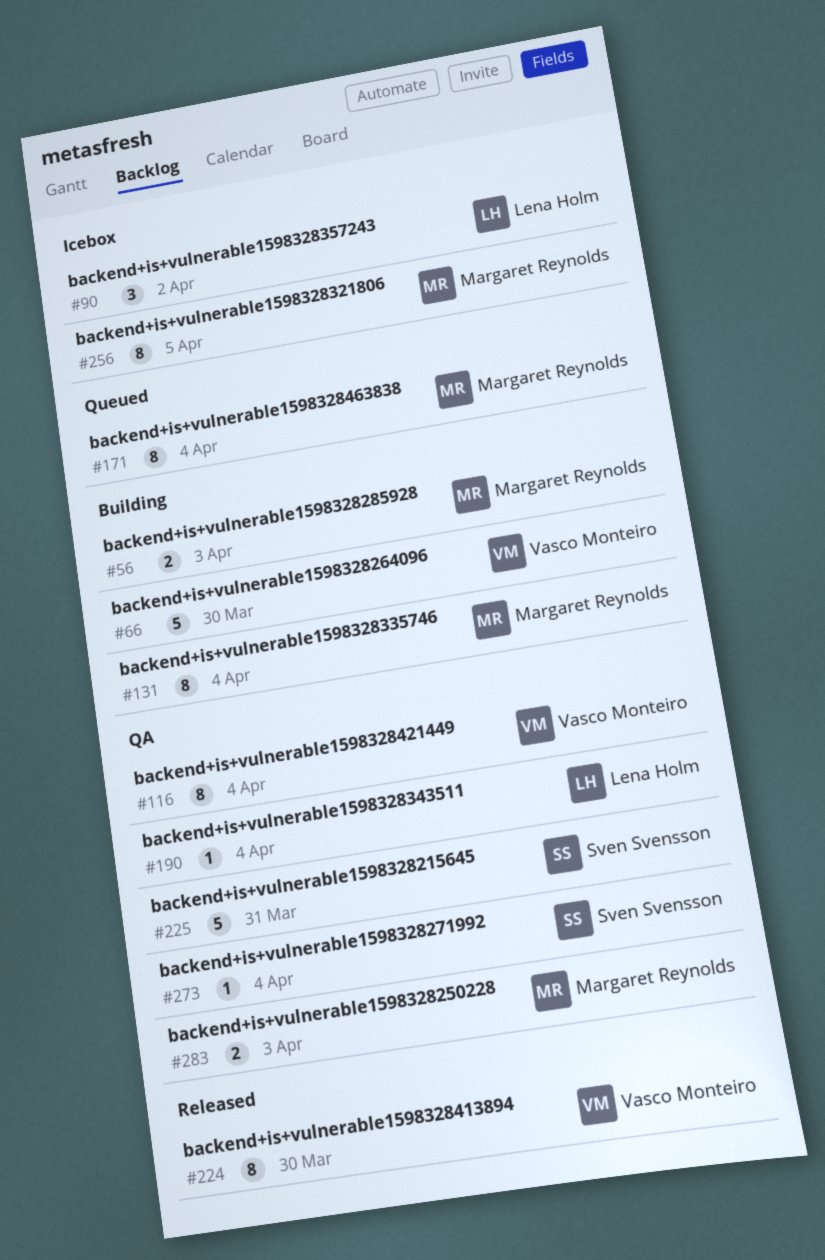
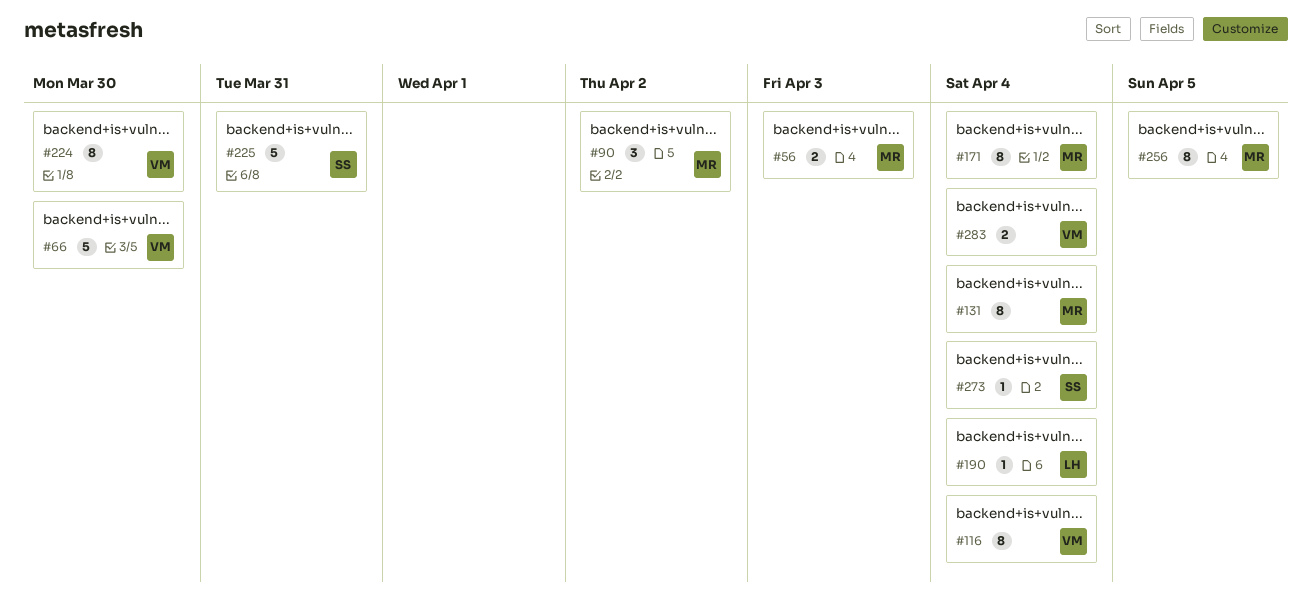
#90, owner: Lena Holm -> Margaret Reynolds
#283, owner: Margaret Reynolds -> Vasco Monteiro
#283, due: Apr 3 -> Apr 4

